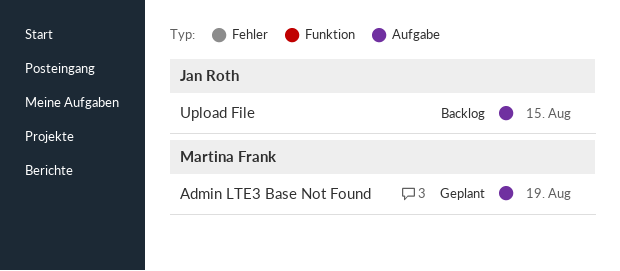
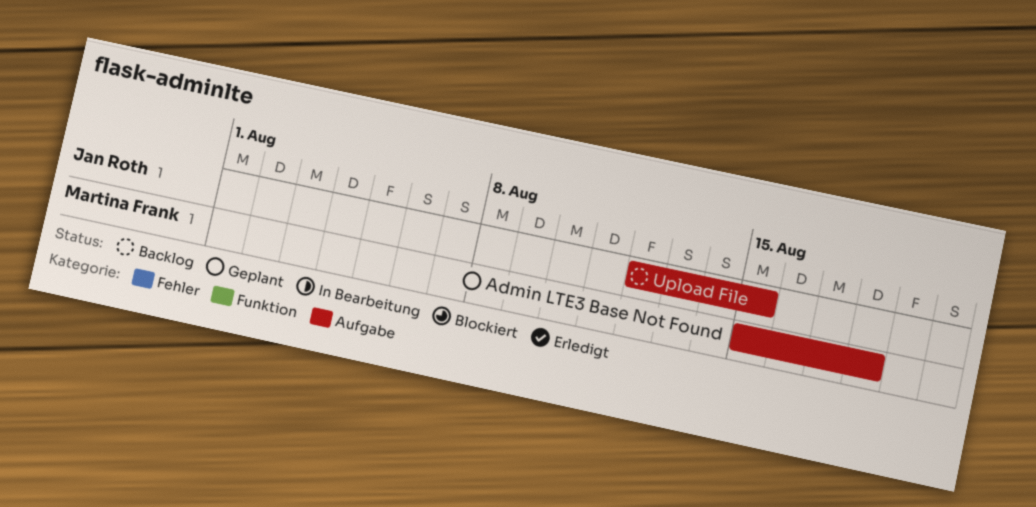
Admin LTE3 Base Not Found, due: Aug 19 -> Aug 18

